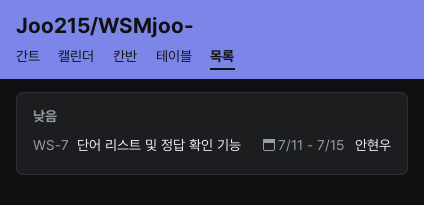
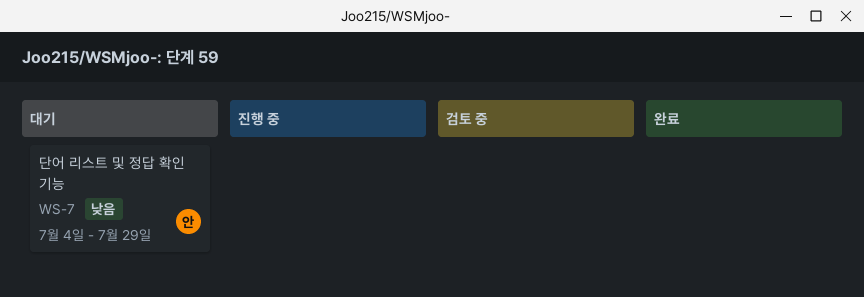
WS-7, start: Jul 11 -> Jul 4
WS-7, due: Jul 15 -> Jul 29

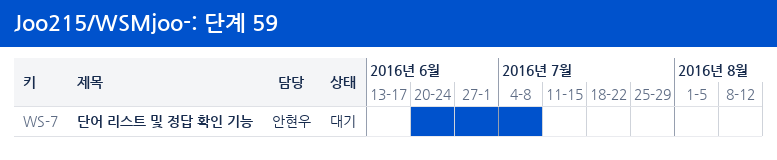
WS-7, start: Jul 4 -> Jun 20
WS-7, due: Jul 29 -> Jul 8

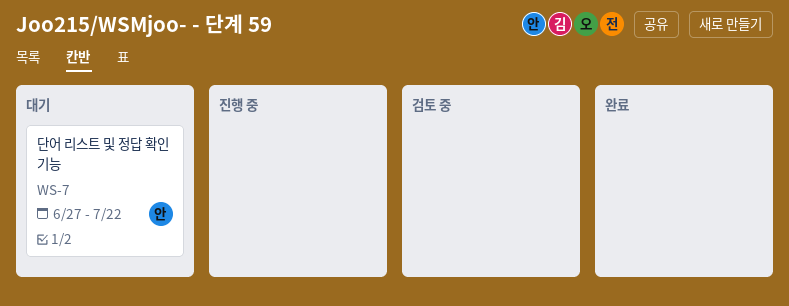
WS-7, start: Jun 20 -> Jun 27
WS-7, due: Jul 8 -> Jul 22

